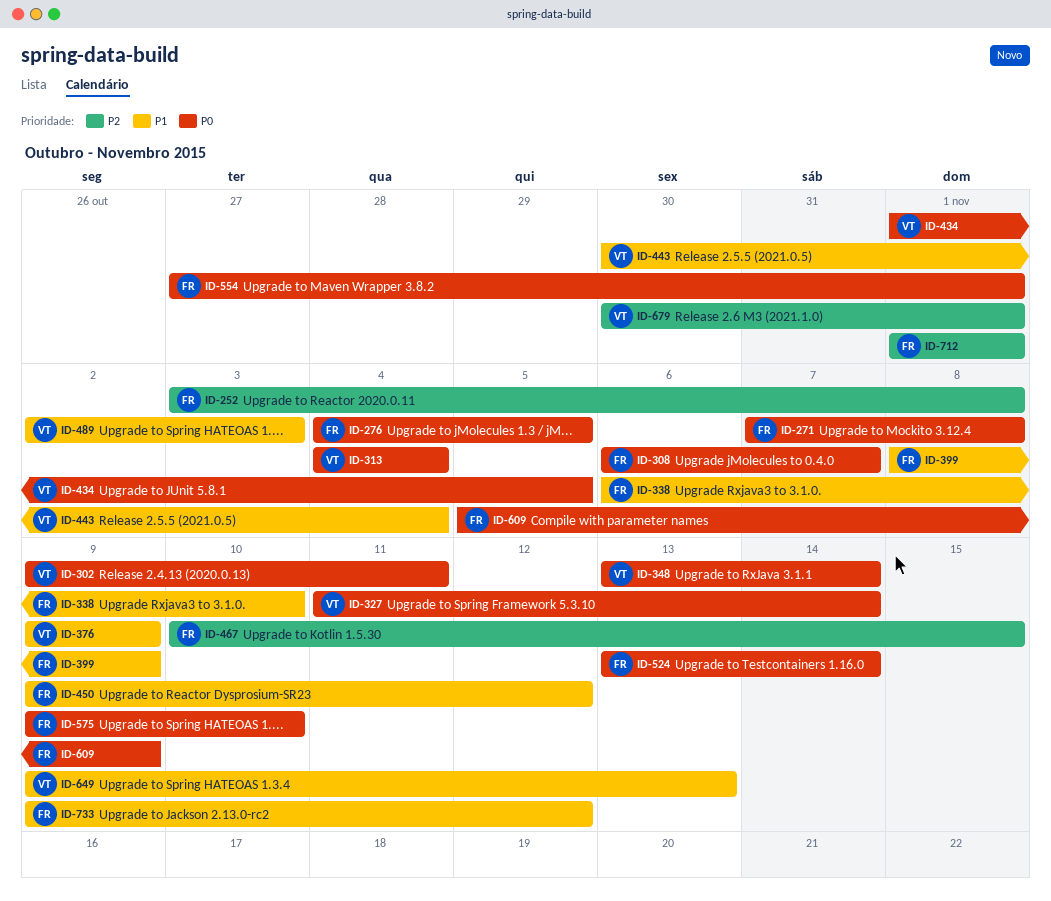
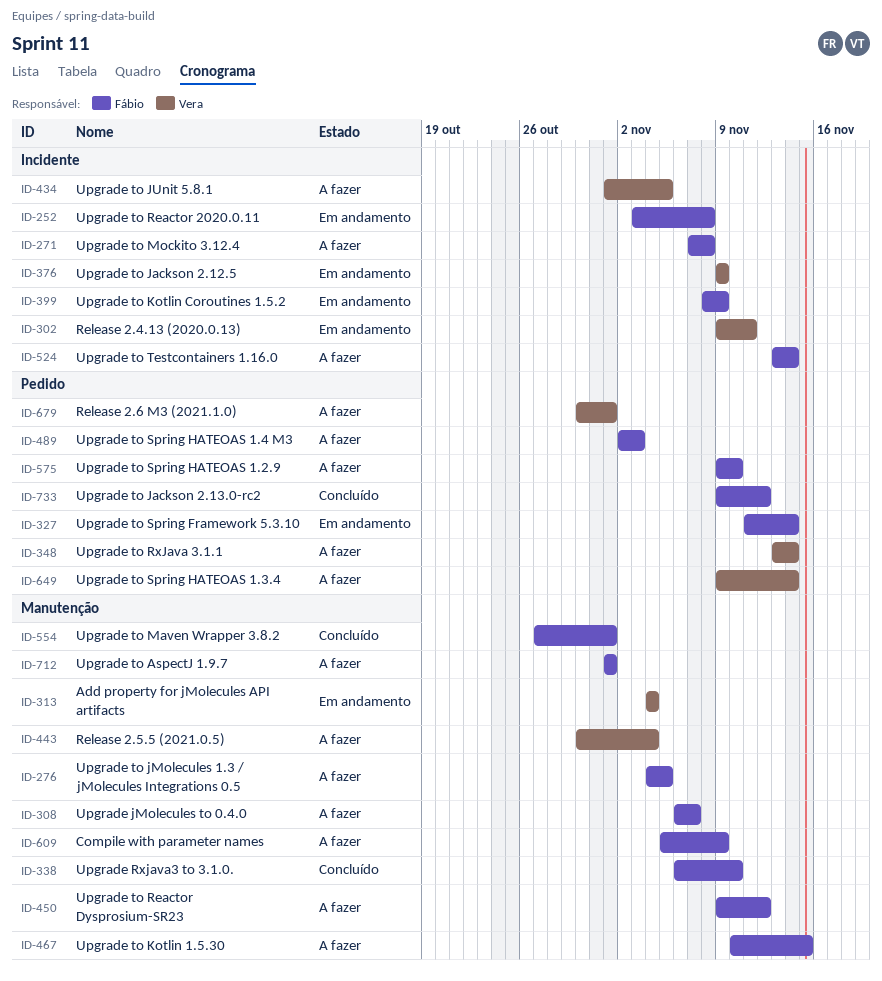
ID-327, owner: Vera -> Fábio
ID-489, owner: Vera -> Fábio
ID-649, due: Nov 13 -> Nov 14

